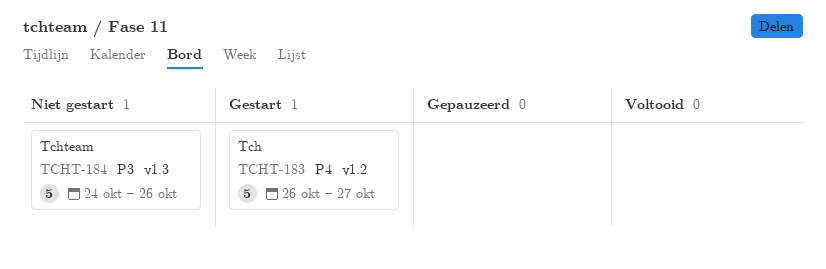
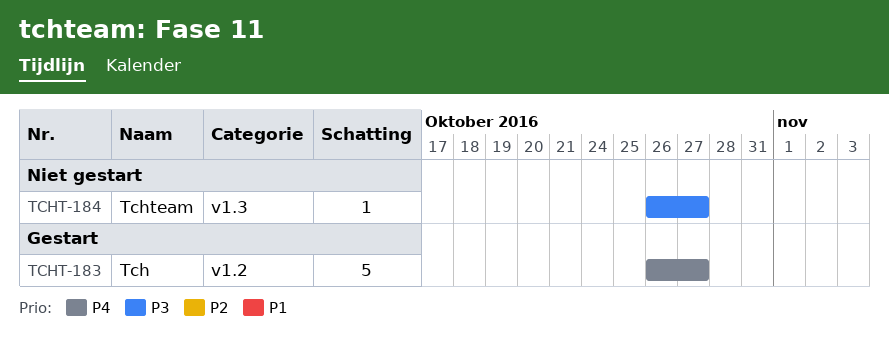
TCHT-184, estimate: 5 -> 1
TCHT-184, start: Oct 24 -> Oct 26
TCHT-184, due: Oct 26 -> Oct 27

